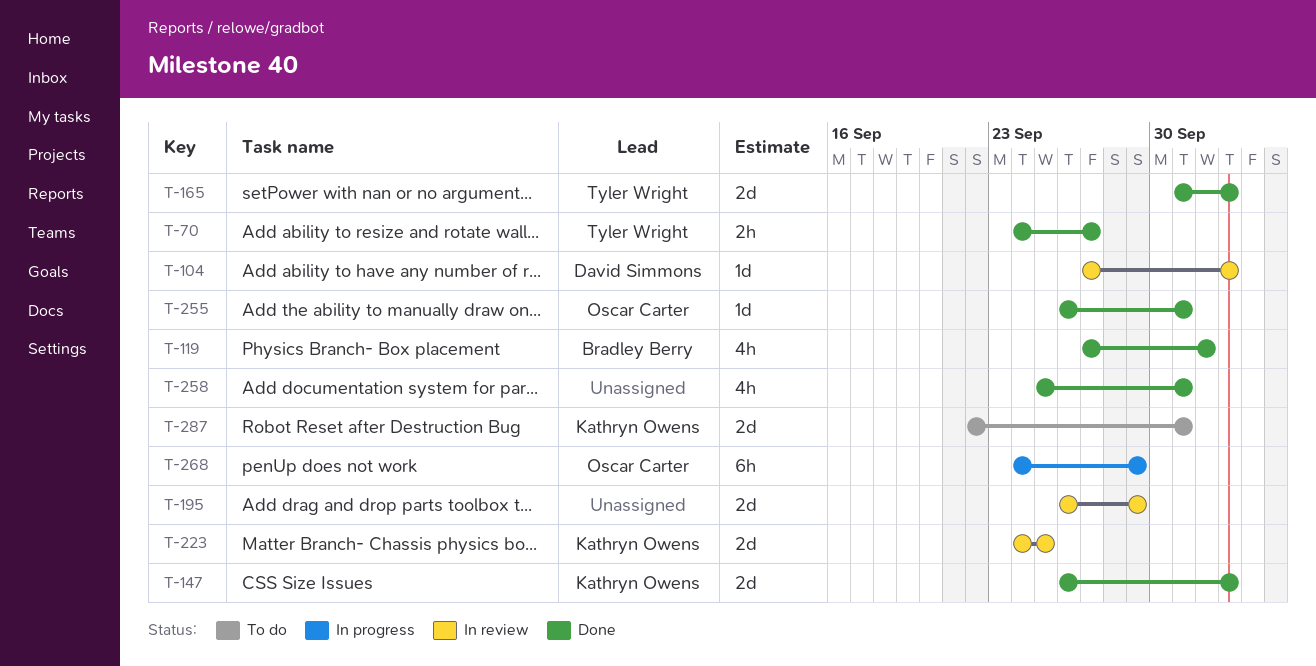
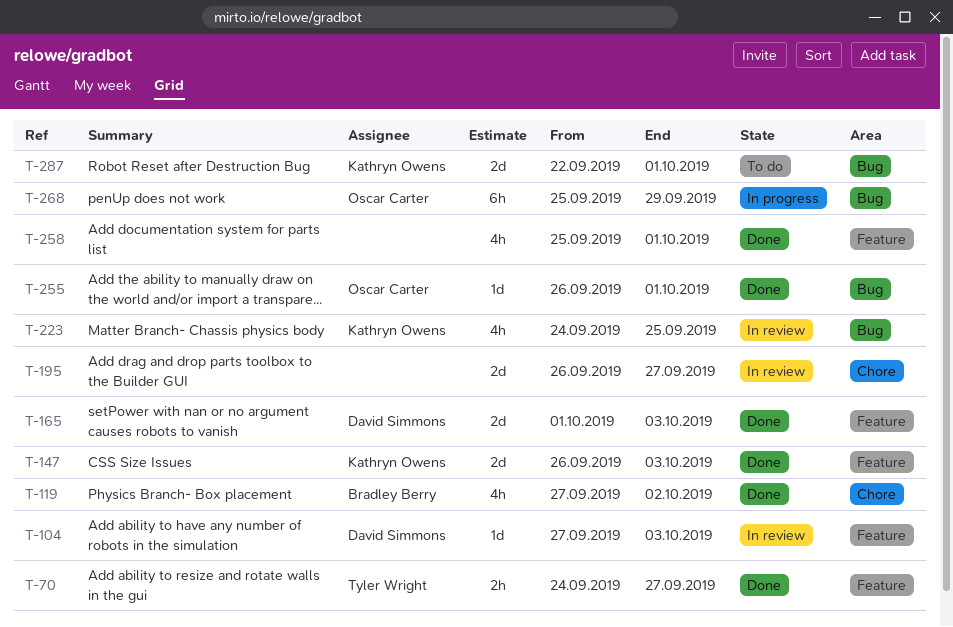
T-165, owner: Tyler Wright -> David Simmons
T-195, due: Sep 29 -> Sep 27
T-223, estimate: 2d -> 4h
T-268, start: Sep 24 -> Sep 25

